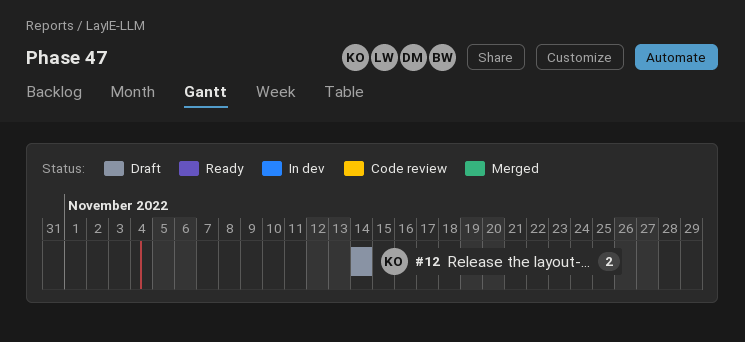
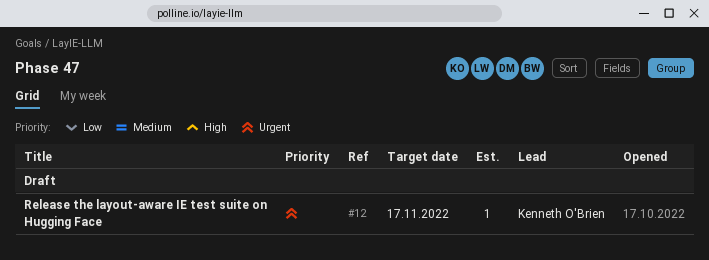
#12, estimate: 2 -> 1
#12, due: Nov 14 -> Nov 17

